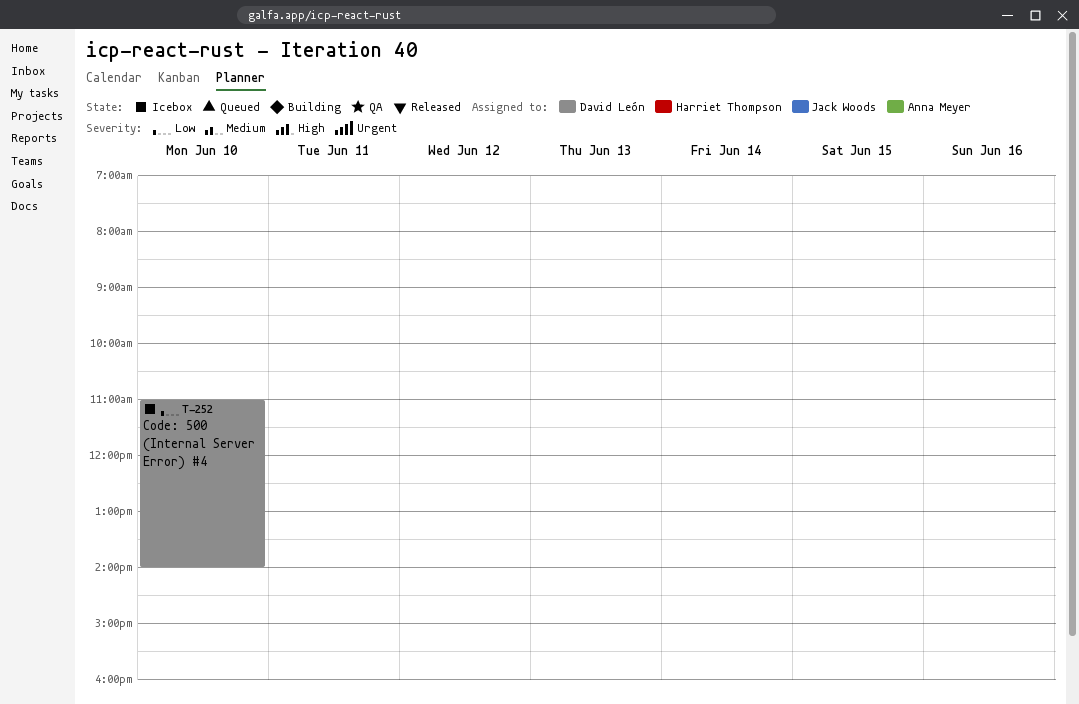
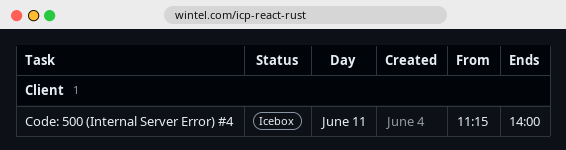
Code: 500 (Internal Server Error) #4, day: Jun 10 -> Jun 11
Code: 500 (Internal Server Error) #4, begins: 11:00 -> 11:15

